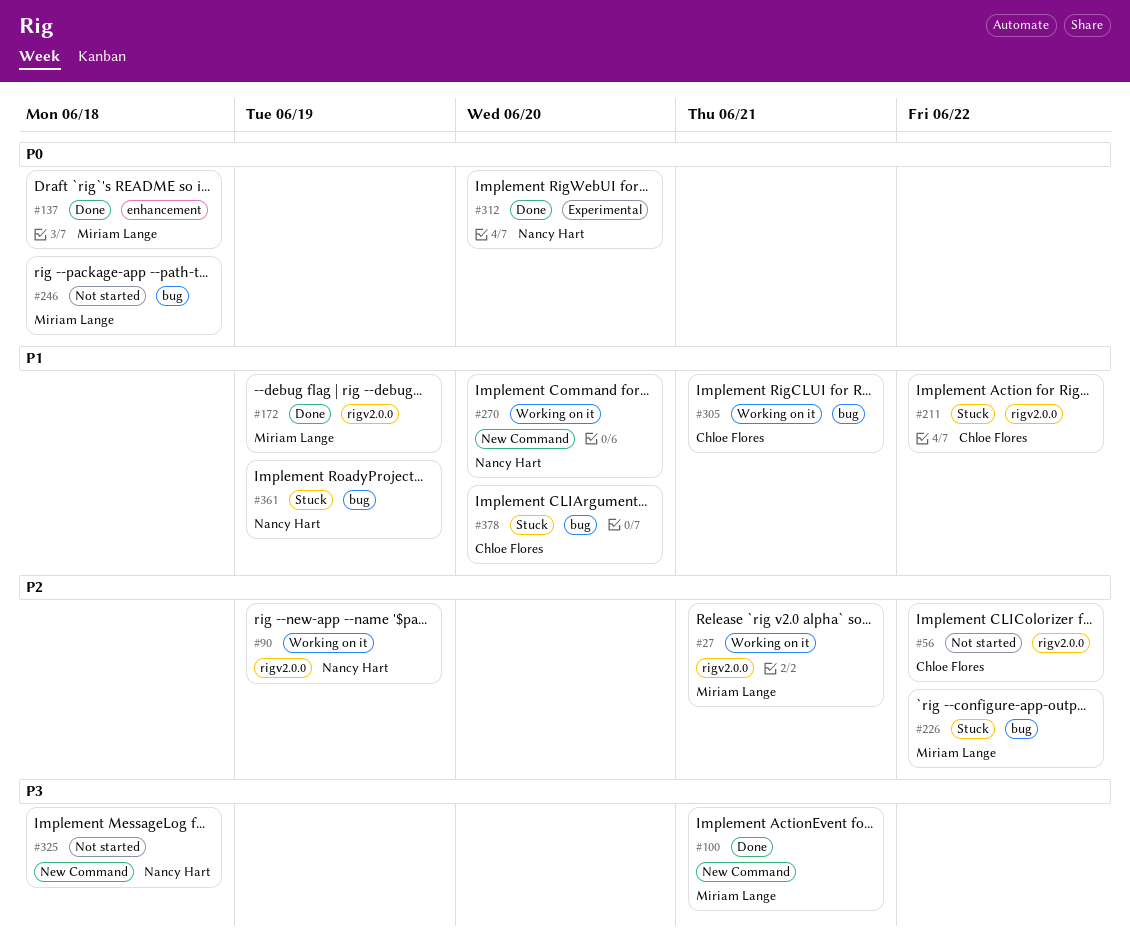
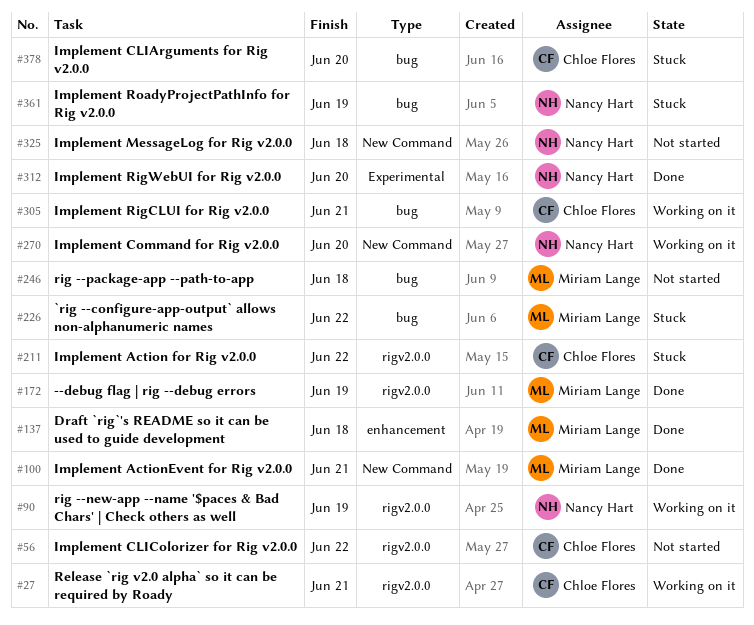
#27, owner: Miriam Lange -> Chloe Flores

